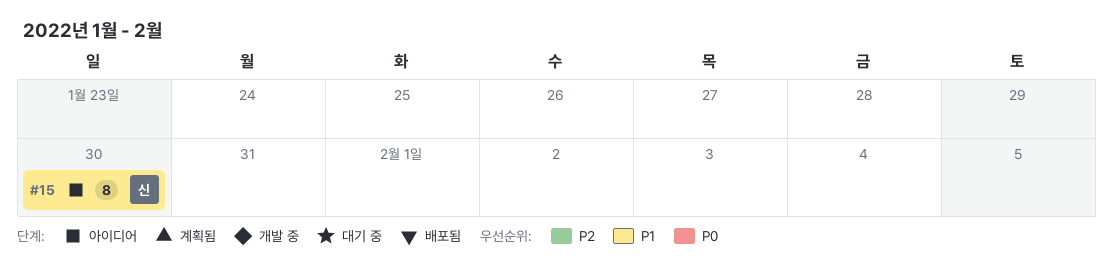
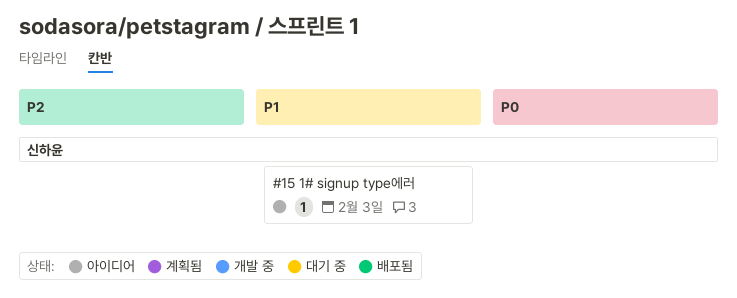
#15, estimate: 8 -> 1
#15, due: Jan 30 -> Feb 3

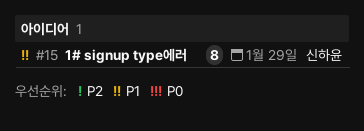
#15, estimate: 1 -> 8
#15, due: Feb 3 -> Jan 29

